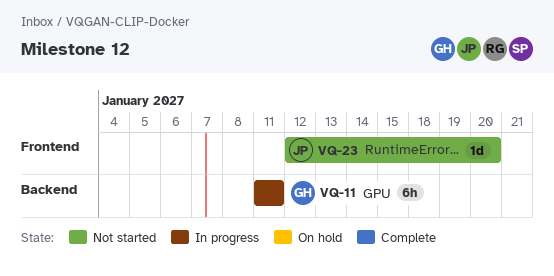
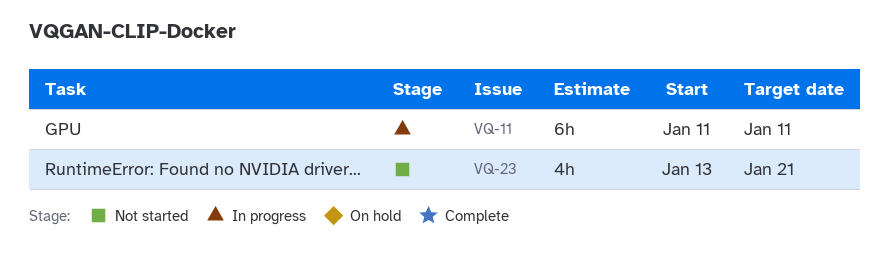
VQ-23, estimate: 1d -> 4h
VQ-23, start: Jan 12 -> Jan 13
VQ-23, due: Jan 20 -> Jan 21

